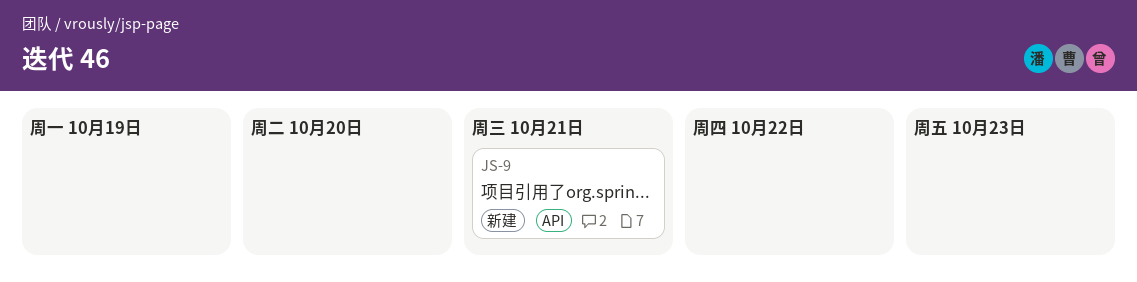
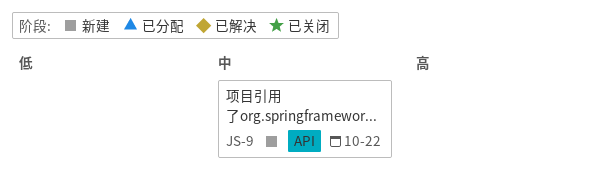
JS-9, due: Oct 21 -> Oct 22

